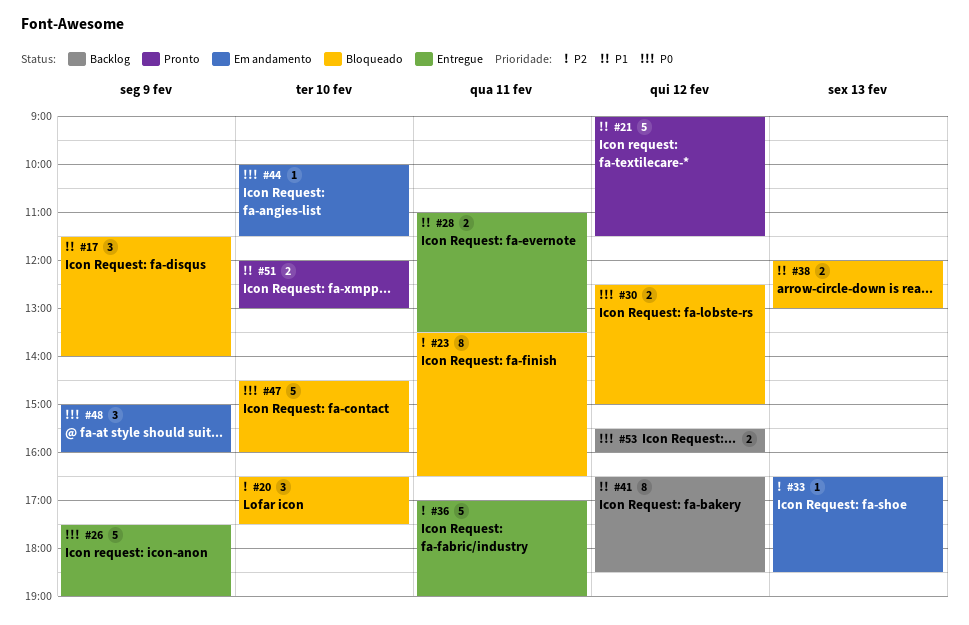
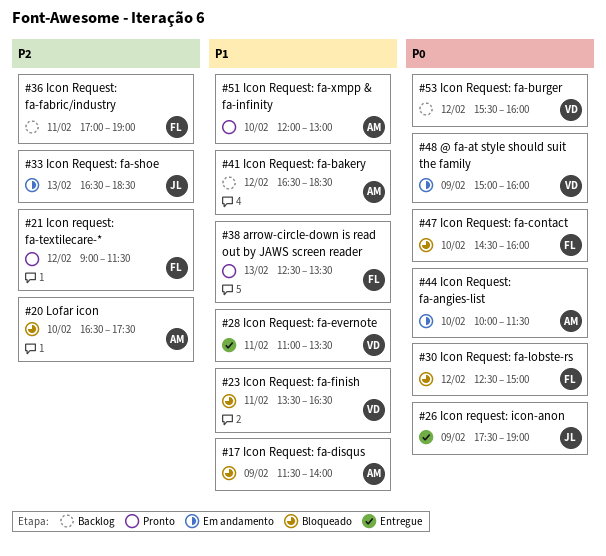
#21, priority: P1 -> P2
#23, priority: P2 -> P1
#36, status: Entregue -> Backlog
#38, status: Bloqueado -> Pronto
#38, begins: 12:00 -> 12:30
#38, ends: 13:00 -> 13:30

